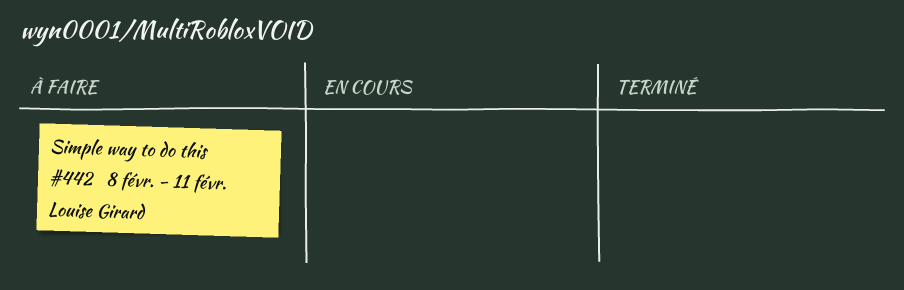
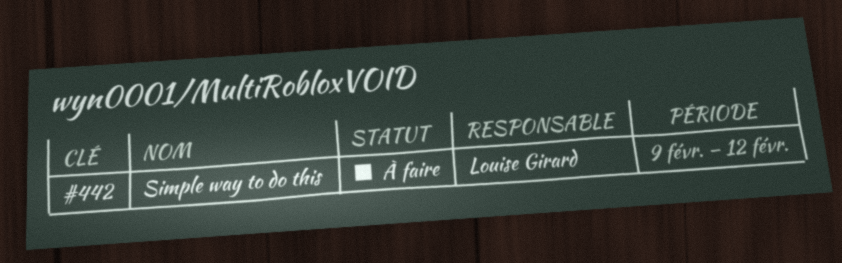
#442, start: Feb 8 -> Feb 9
#442, due: Feb 11 -> Feb 12

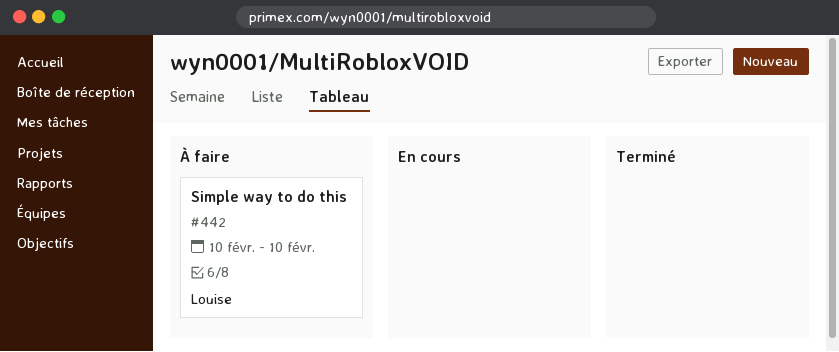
#442, start: Feb 9 -> Feb 10
#442, due: Feb 12 -> Feb 10

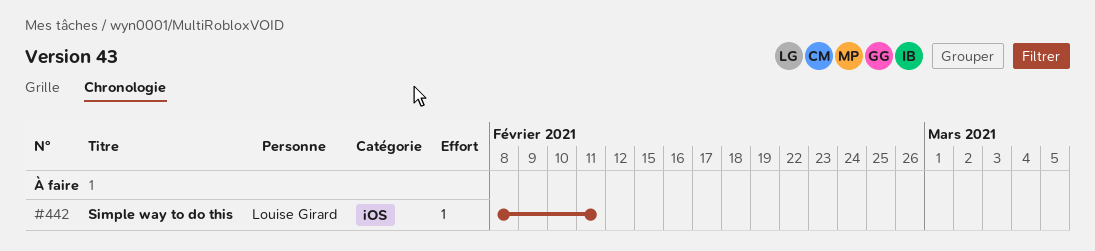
#442, start: Feb 10 -> Feb 8
#442, due: Feb 10 -> Feb 11

